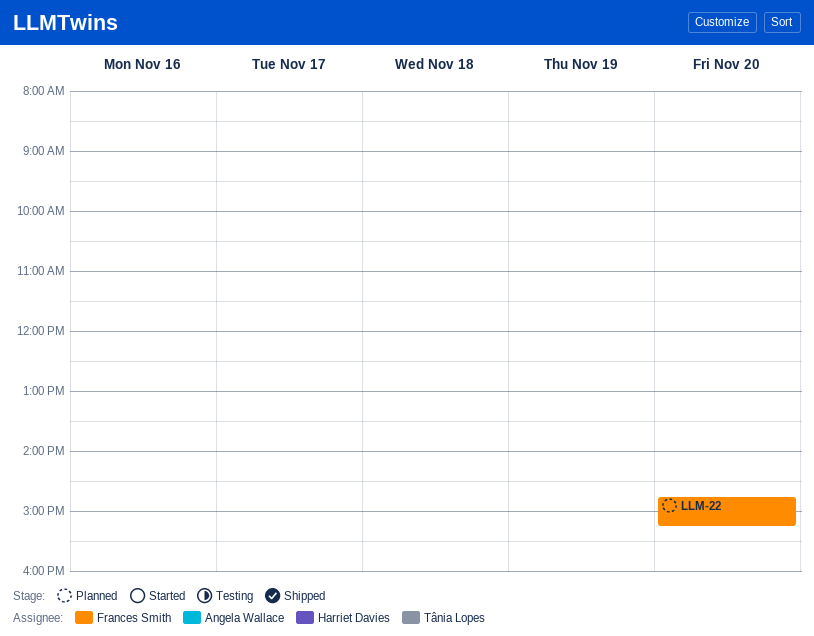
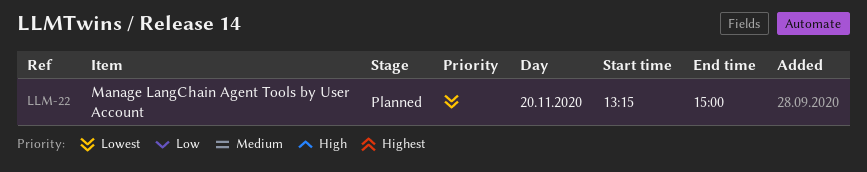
LLM-22, begins: 14:45 -> 13:15
LLM-22, ends: 15:15 -> 15:00

